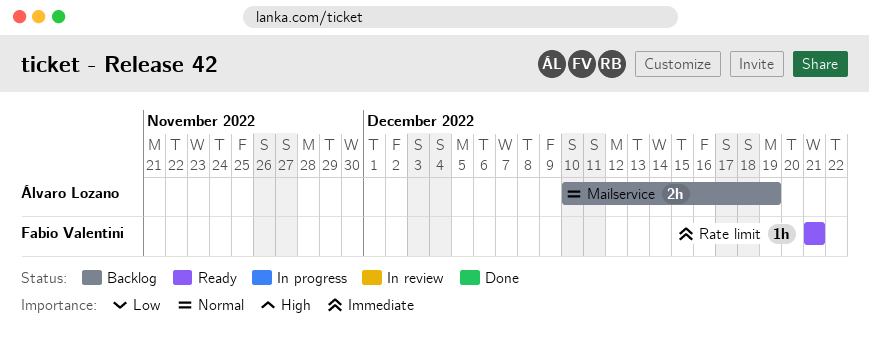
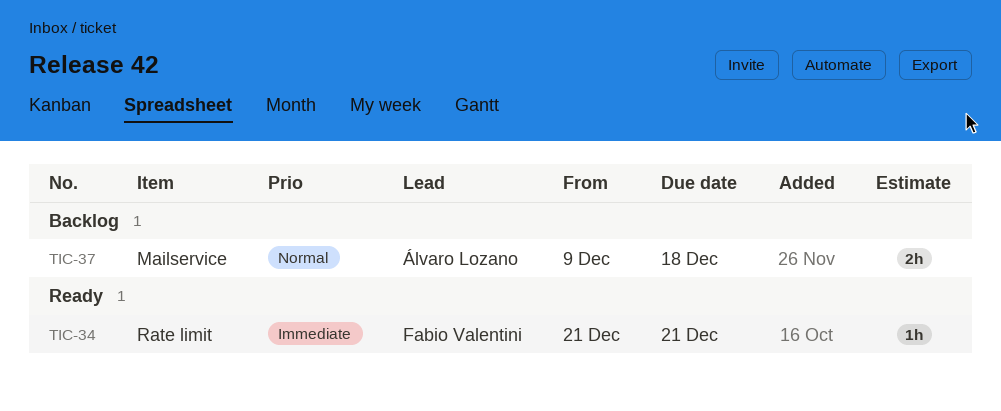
Mailservice, start: Dec 10 -> Dec 9
Mailservice, due: Dec 19 -> Dec 18

